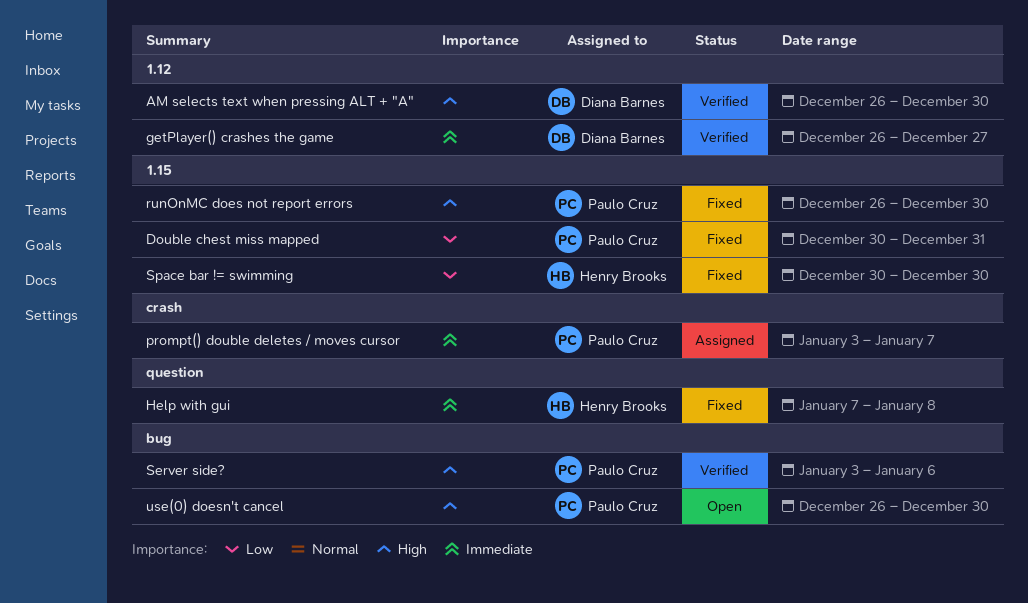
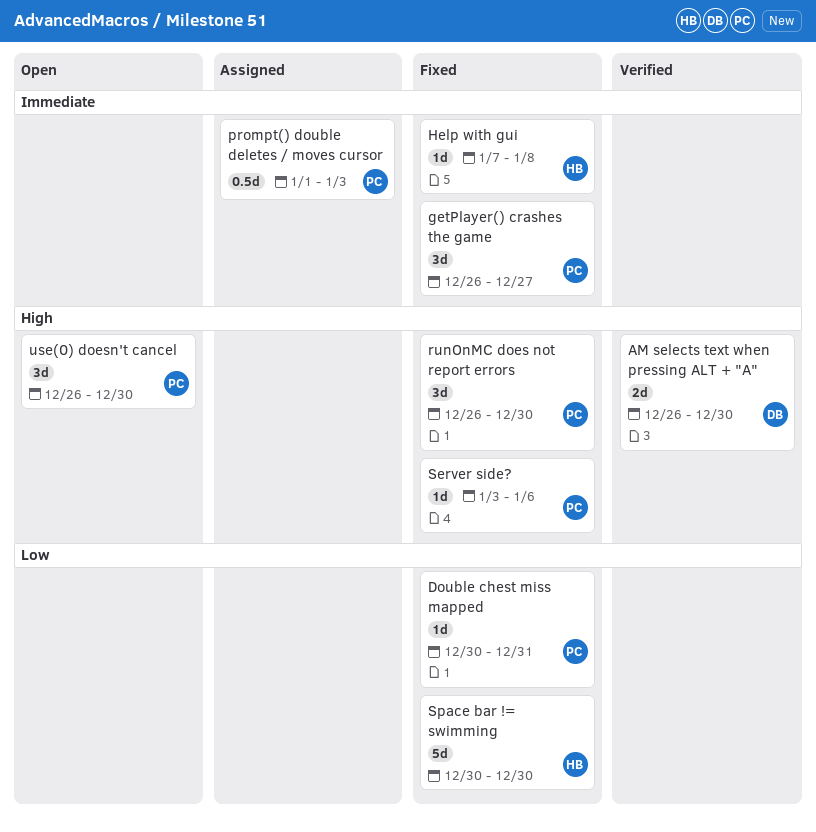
getPlayer() crashes the game, status: Verified -> Fixed
getPlayer() crashes the game, owner: Diana Barnes -> Paulo Cruz
prompt() double deletes / moves cursor, start: Jan 3 -> Jan 1
prompt() double deletes / moves cursor, due: Jan 7 -> Jan 3
Server side?, status: Verified -> Fixed

